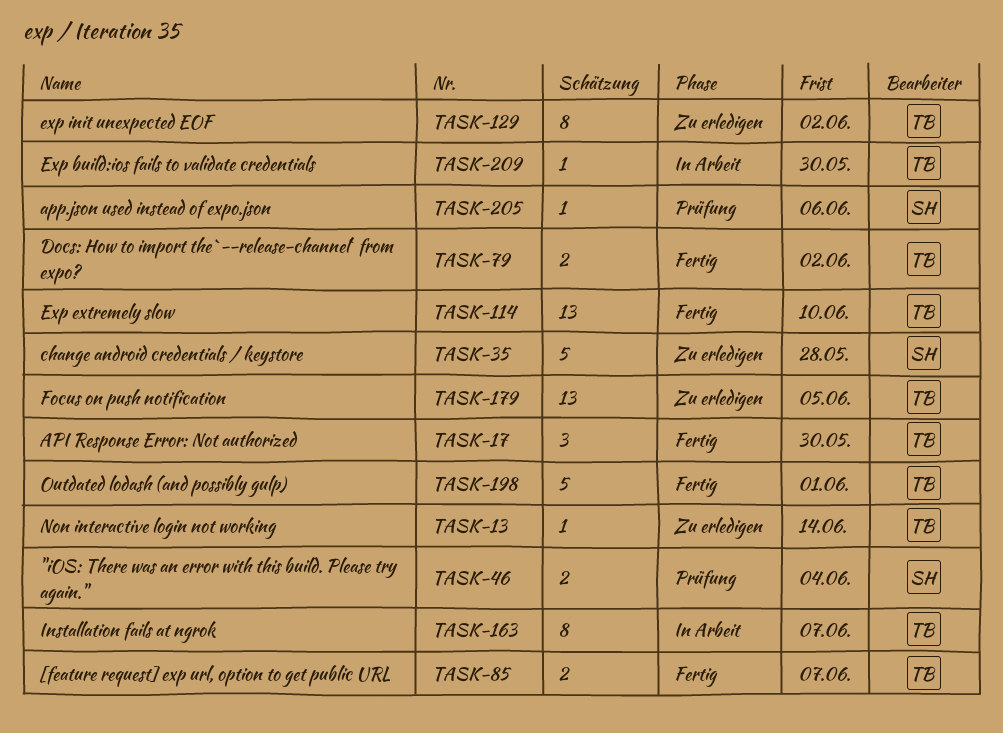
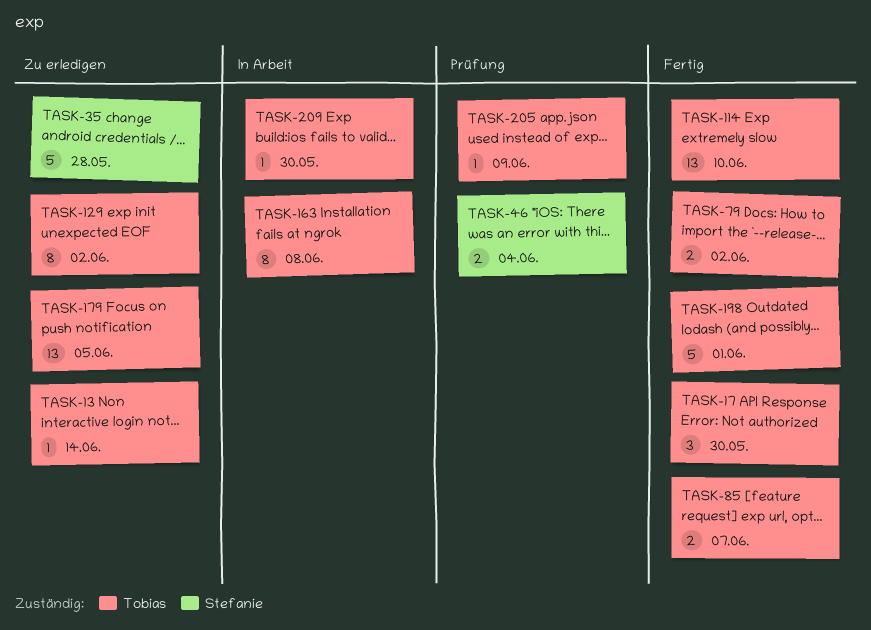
TASK-163, due: Jun 7 -> Jun 8
TASK-205, owner: Stefanie -> Tobias
TASK-205, due: Jun 6 -> Jun 9

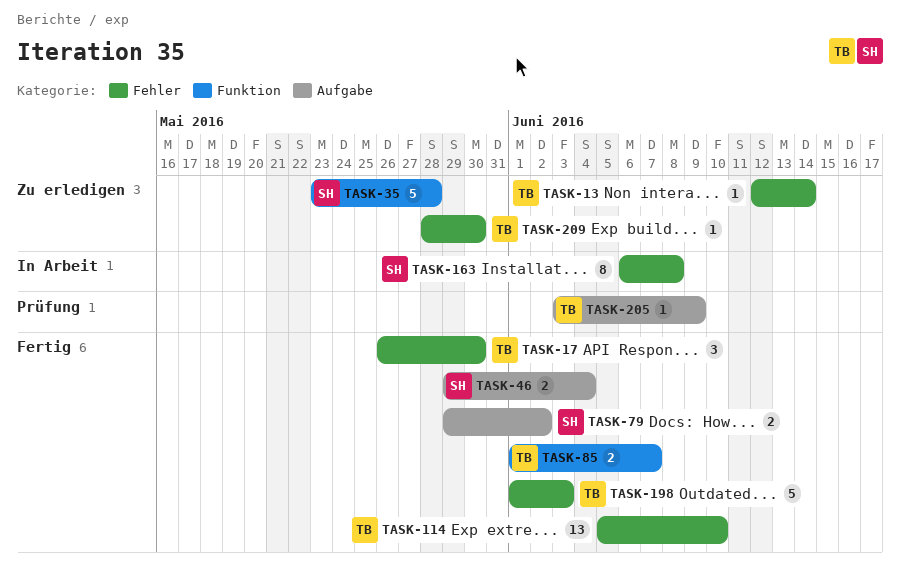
TASK-46, status: Prüfung -> Fertig
TASK-79, owner: Tobias -> Stefanie
TASK-129: present -> none
TASK-163, owner: Tobias -> Stefanie
TASK-179: present -> none
TASK-198, due: Jun 1 -> Jun 3
TASK-209, status: In Arbeit -> Zu erledigen

